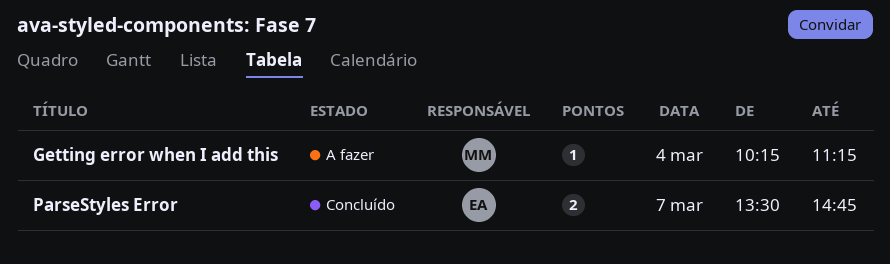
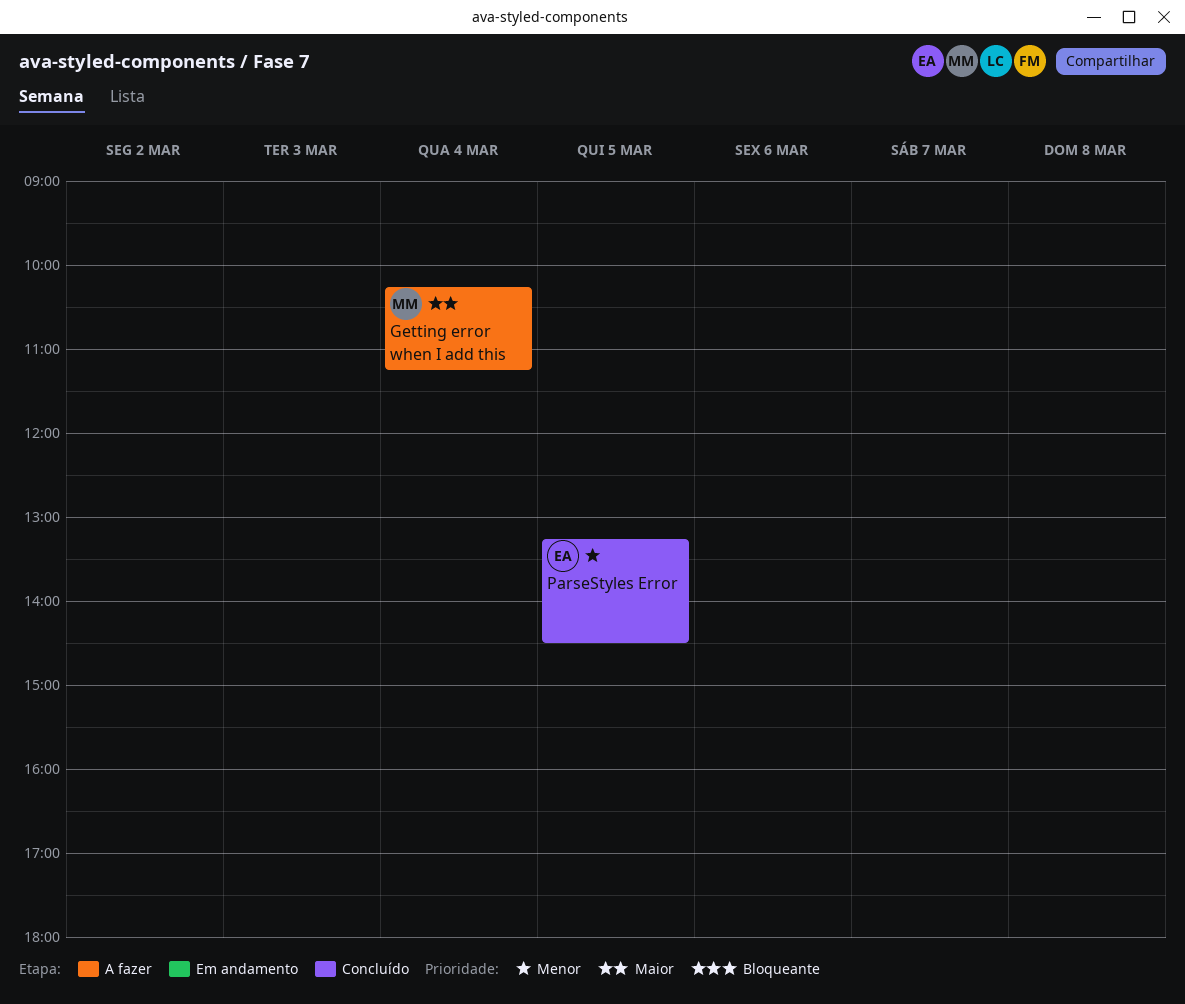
ParseStyles Error, day: Mar 7 -> Mar 5
ParseStyles Error, begins: 13:30 -> 13:15
ParseStyles Error, ends: 14:45 -> 14:30

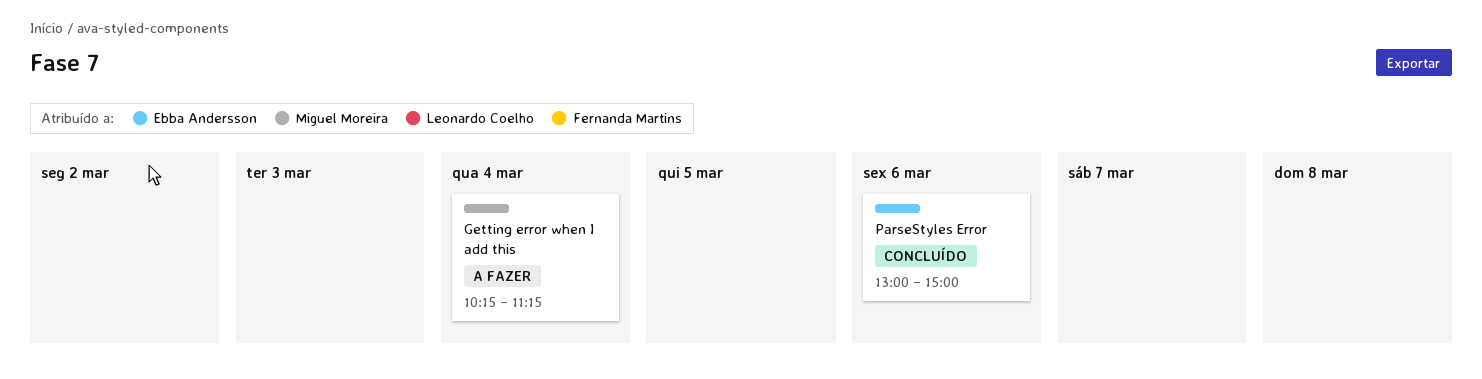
ParseStyles Error, day: Mar 5 -> Mar 6
ParseStyles Error, begins: 13:15 -> 13:00
ParseStyles Error, ends: 14:30 -> 15:00

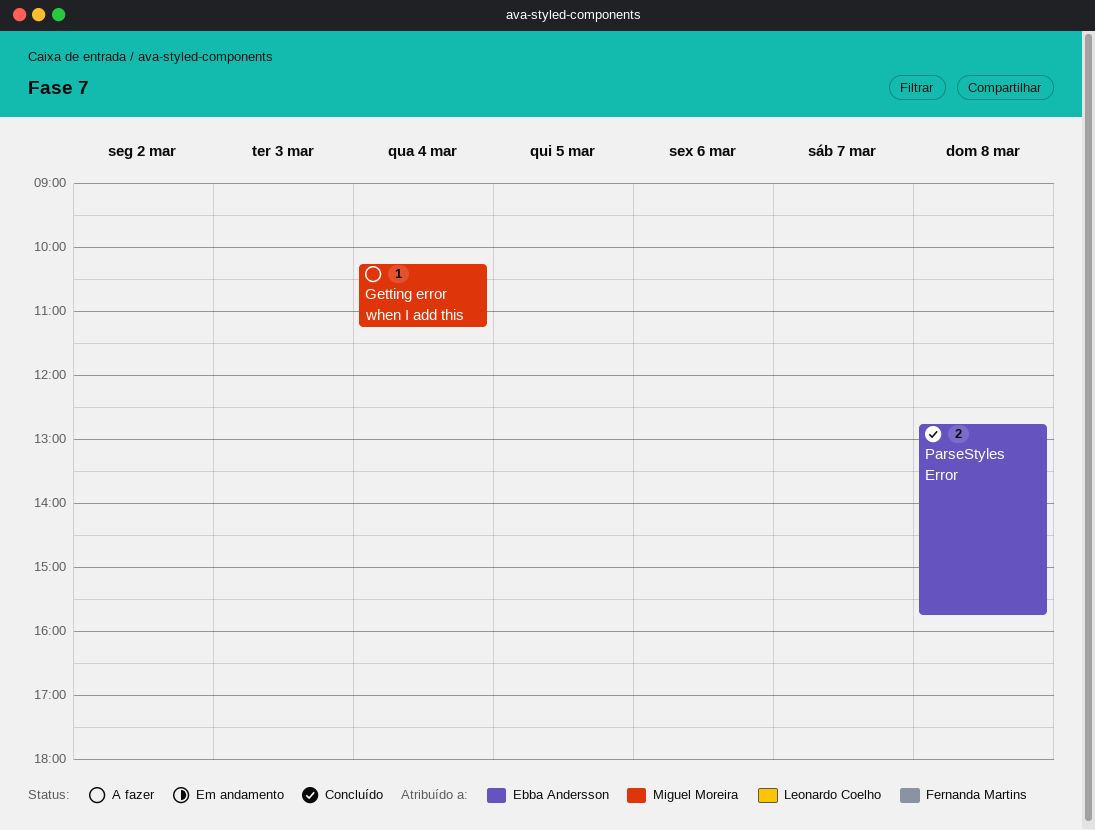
ParseStyles Error, day: Mar 6 -> Mar 8
ParseStyles Error, begins: 13:00 -> 12:45
ParseStyles Error, ends: 15:00 -> 15:45

